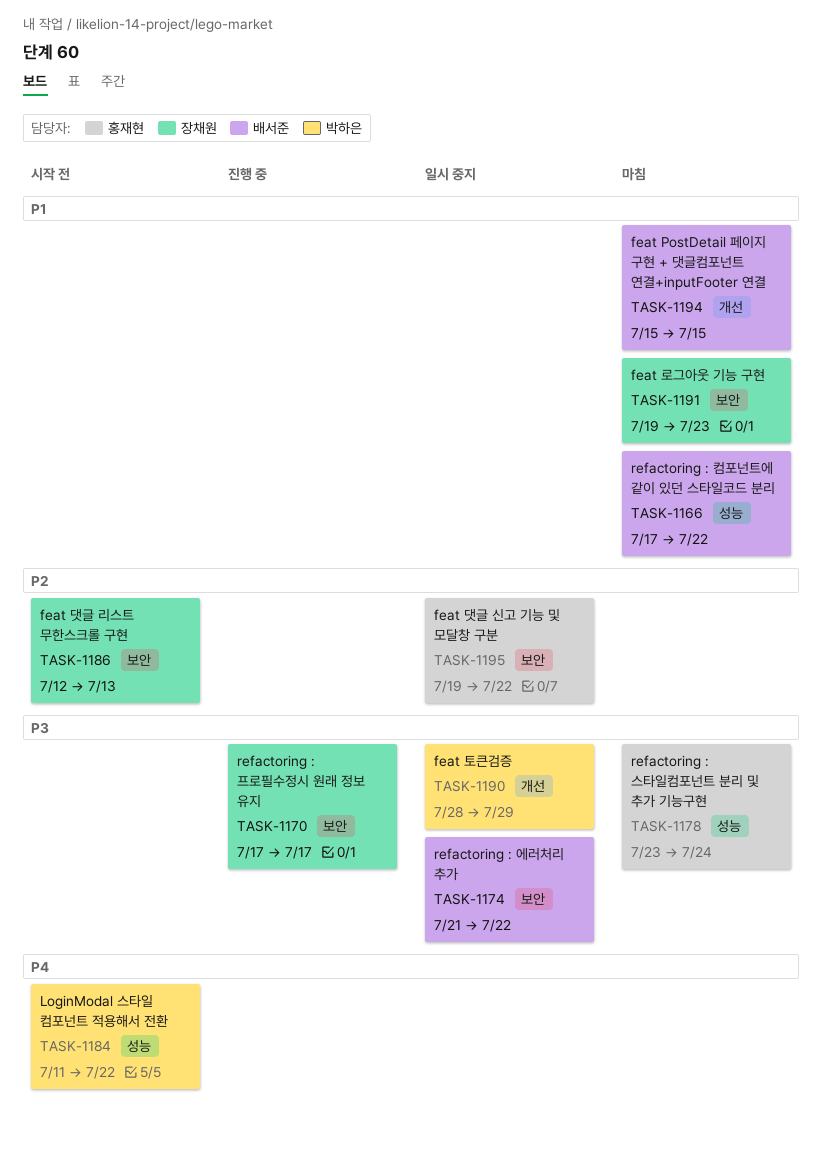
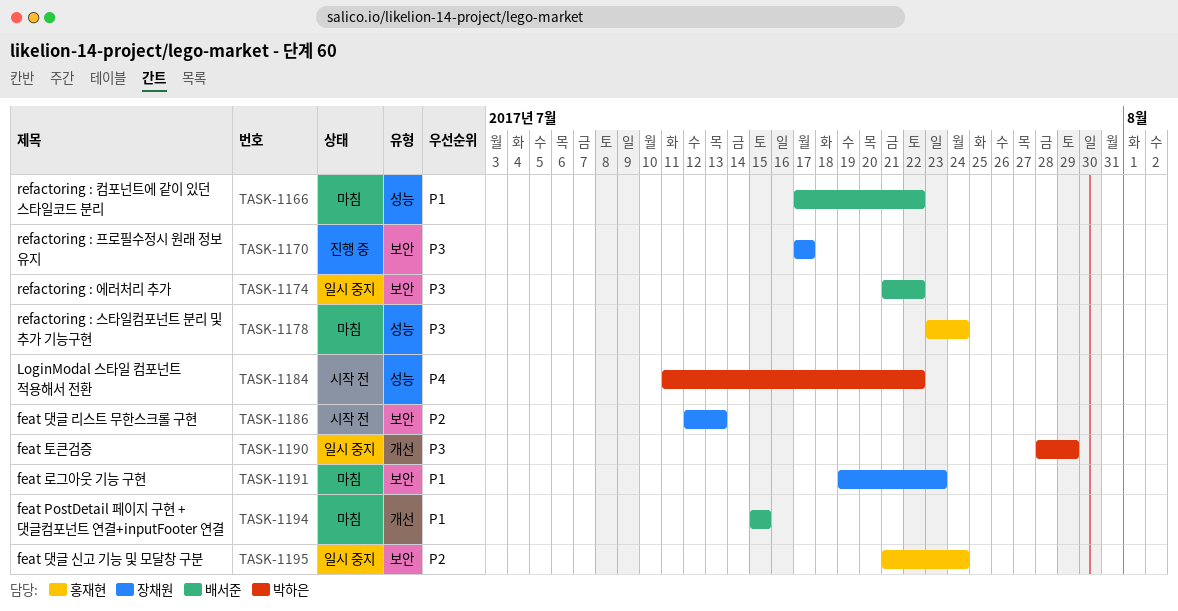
TASK-1195, start: Jul 19 -> Jul 21
TASK-1195, due: Jul 22 -> Jul 24

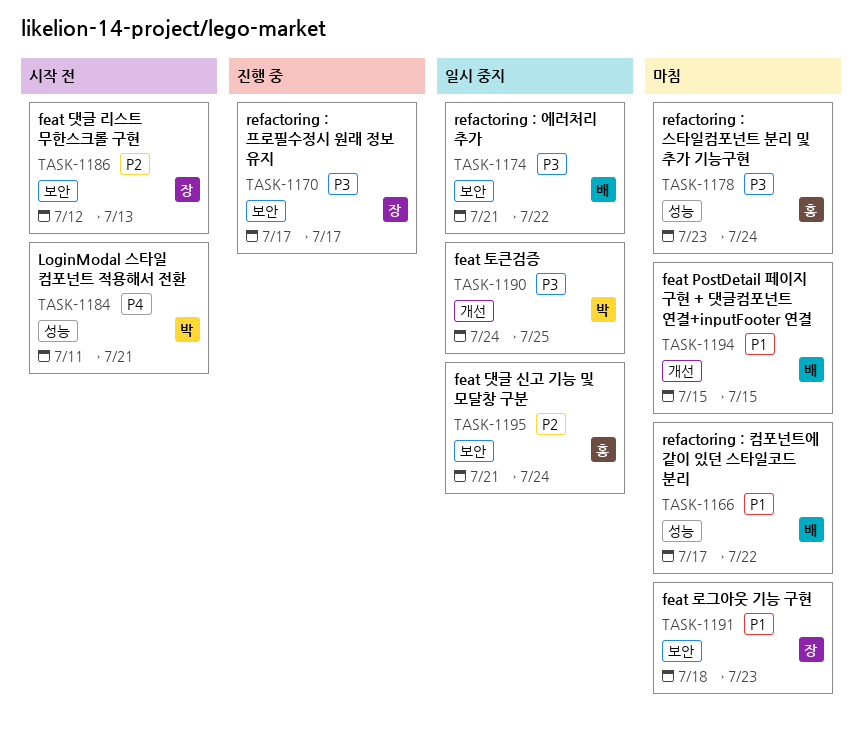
TASK-1184, due: Jul 22 -> Jul 21
TASK-1190, start: Jul 28 -> Jul 24
TASK-1190, due: Jul 29 -> Jul 25
TASK-1191, start: Jul 19 -> Jul 18

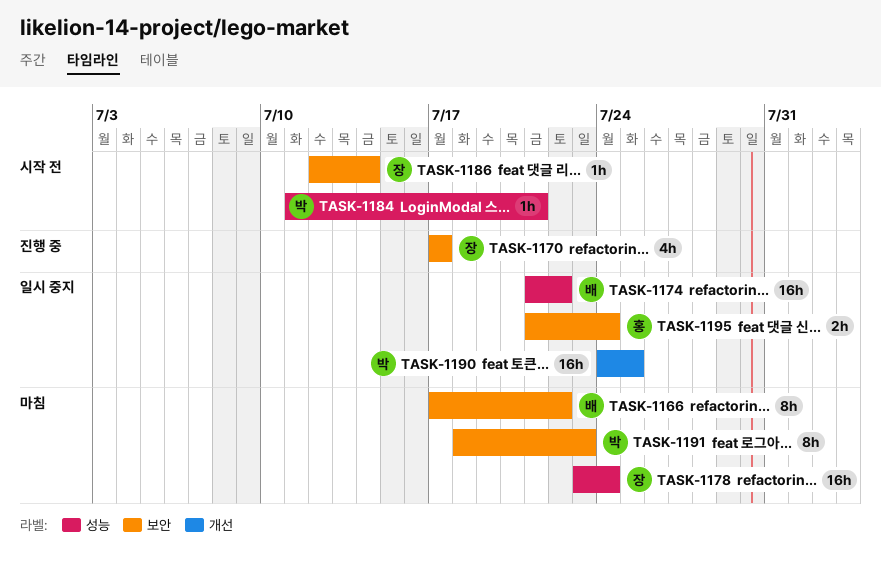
TASK-1166, label: 성능 -> 보안
TASK-1174, label: 보안 -> 성능
TASK-1178, owner: 홍 -> 장
TASK-1186, due: Jul 13 -> Jul 14
TASK-1191, owner: 장 -> 박
TASK-1194: present -> none

